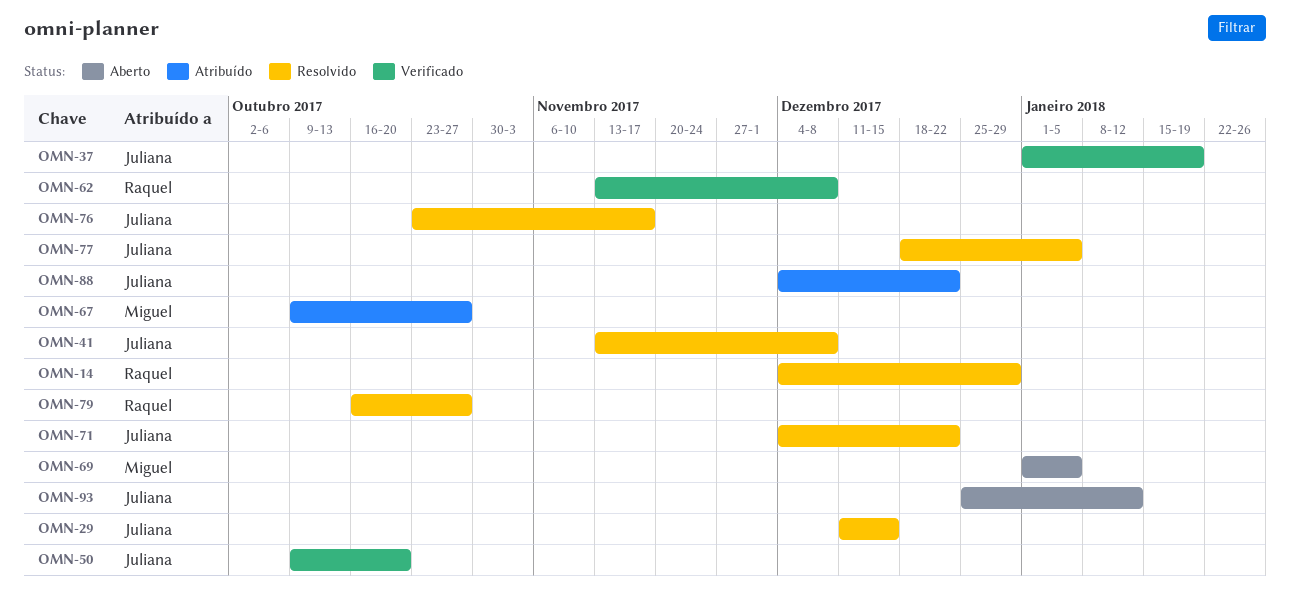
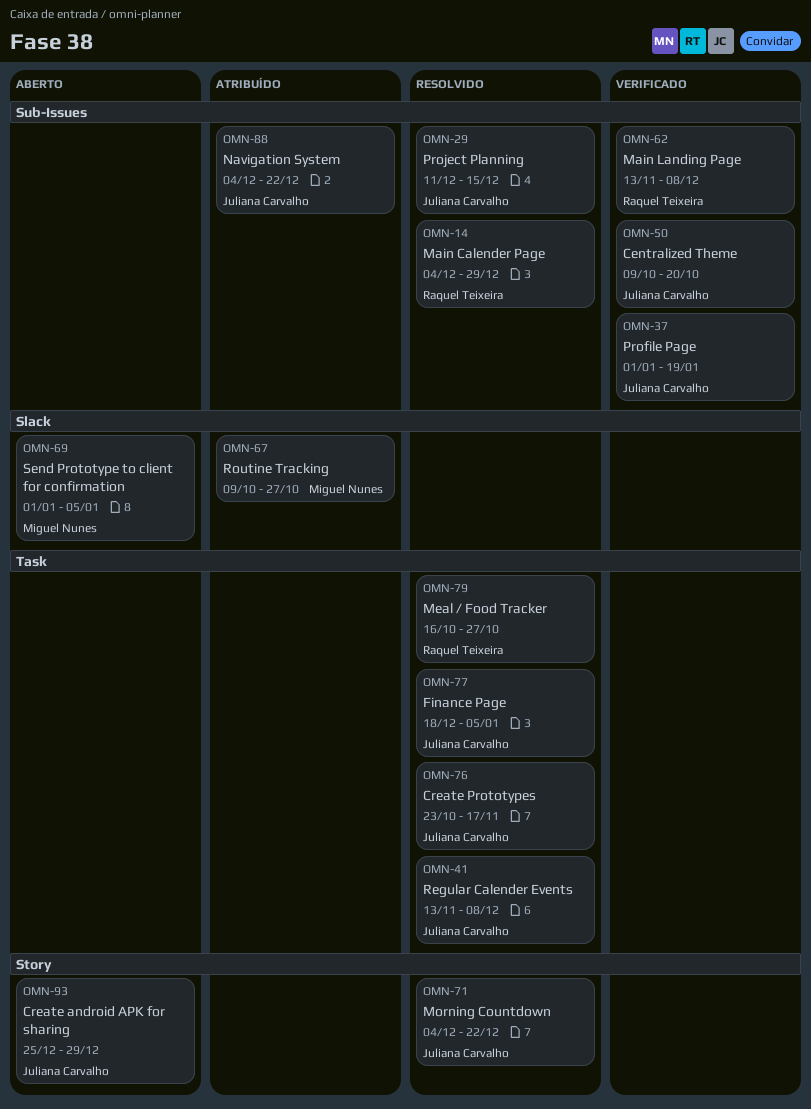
OMN-93, due: Jan 12 -> Dec 29

